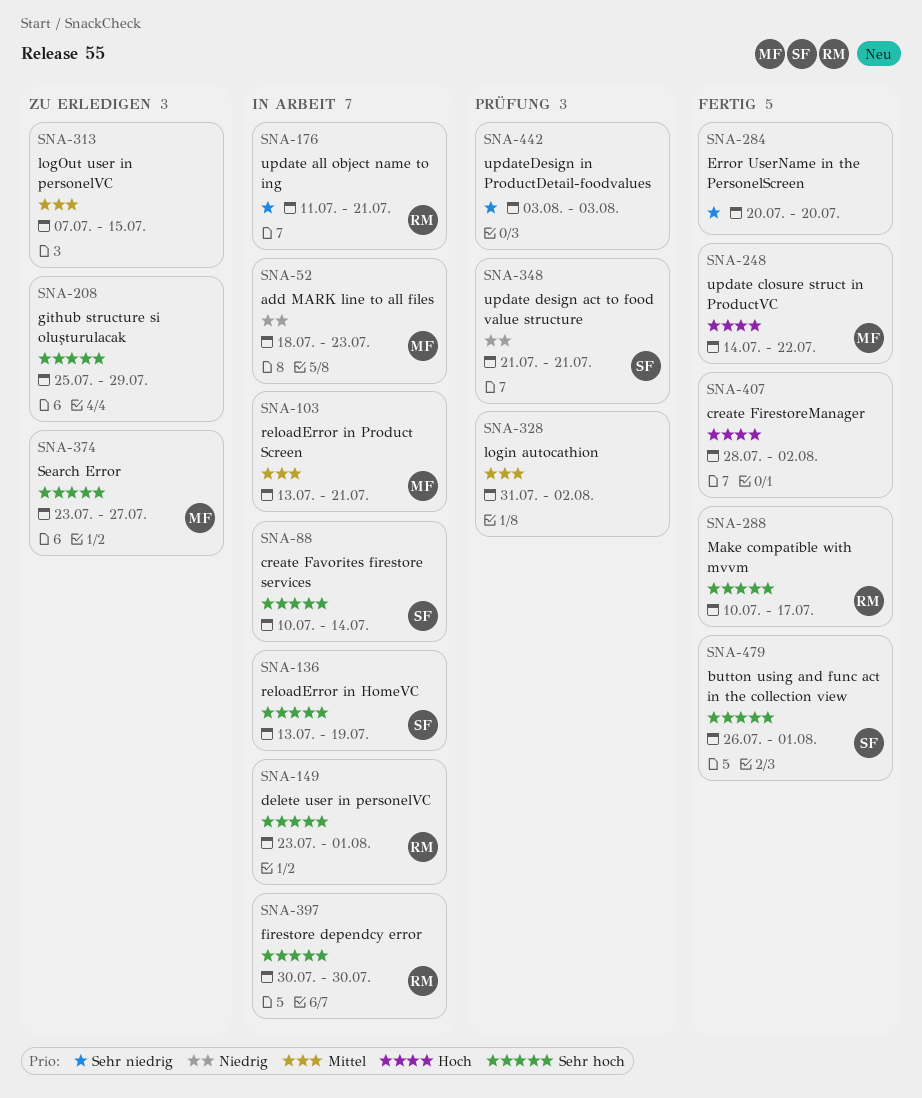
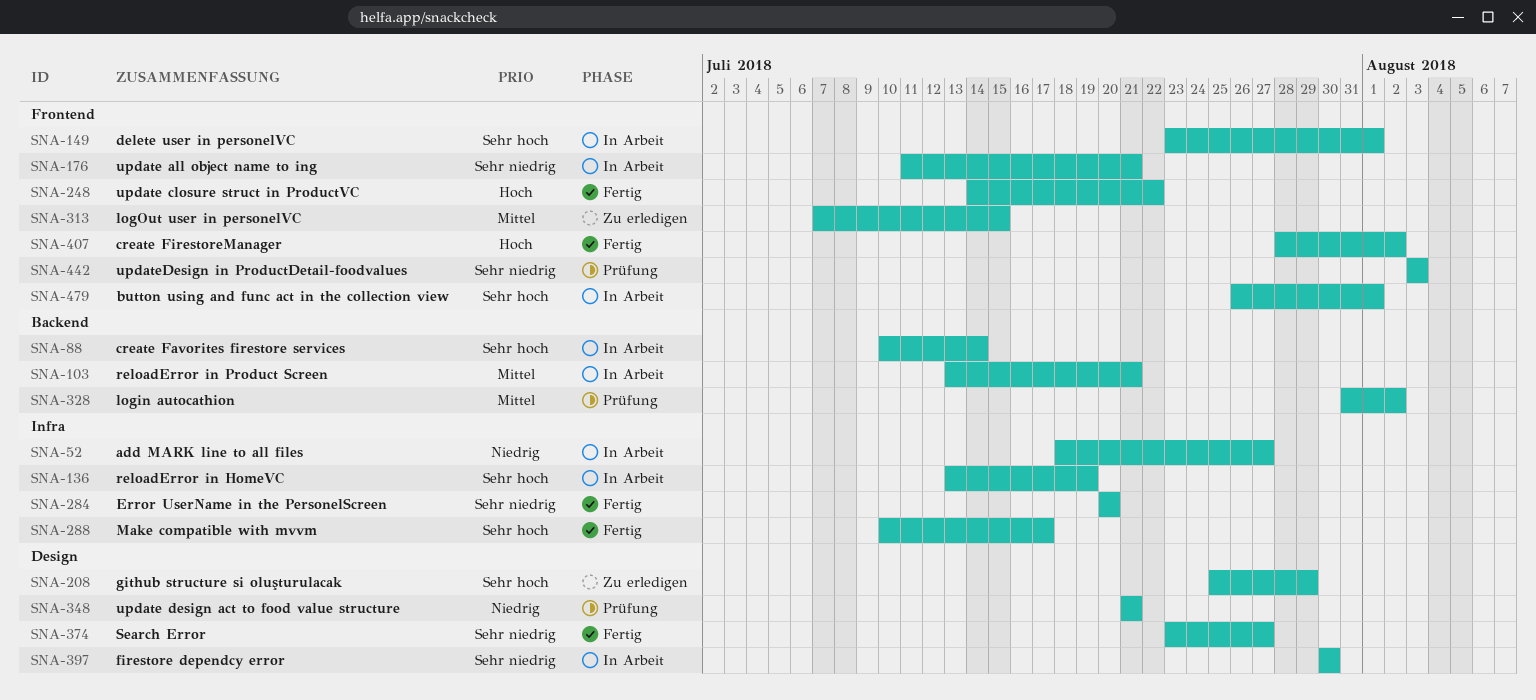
SNA-52, due: Jul 23 -> Jul 27
SNA-374, status: Zu erledigen -> Fertig
SNA-374, priority: Sehr hoch -> Sehr niedrig
SNA-397, priority: Sehr hoch -> Sehr niedrig
SNA-479, status: Fertig -> In Arbeit

